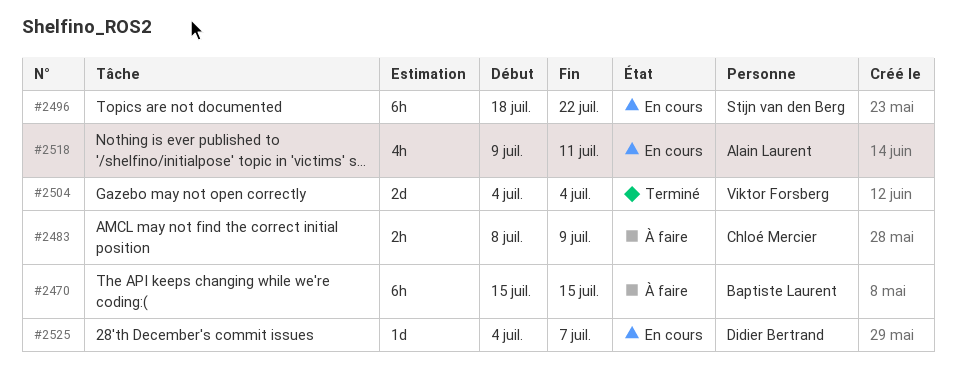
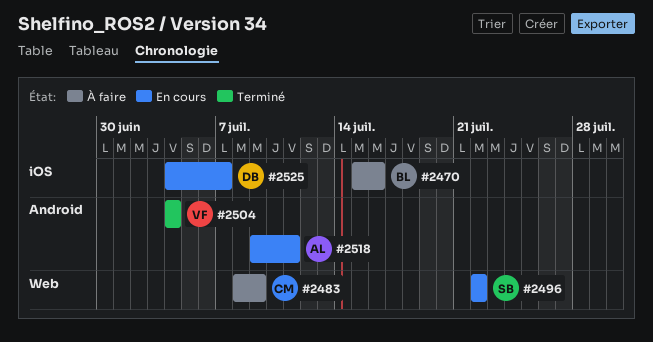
#2470, due: Jul 15 -> Jul 16
#2496, start: Jul 18 -> Jul 22

